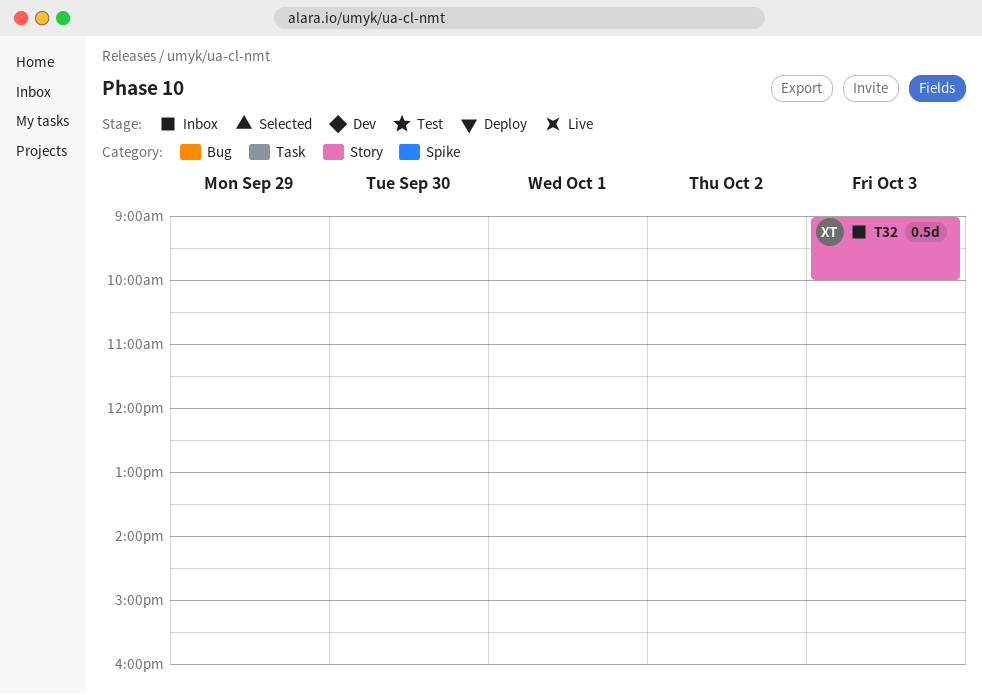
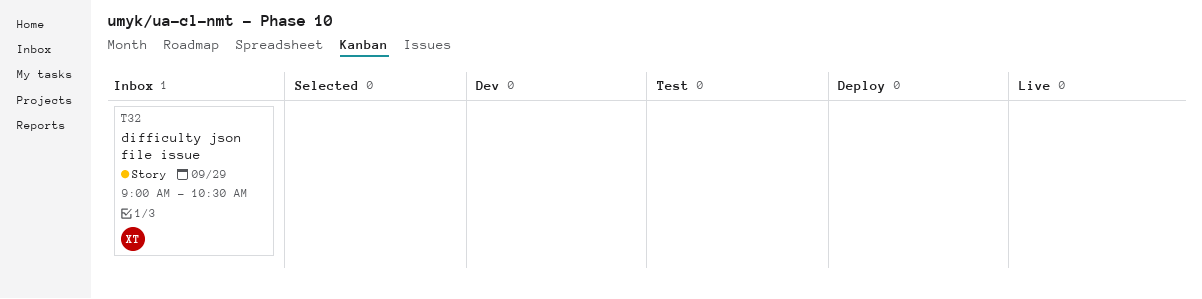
T32, day: Oct 3 -> Sep 29
T32, ends: 10:00 -> 10:30

